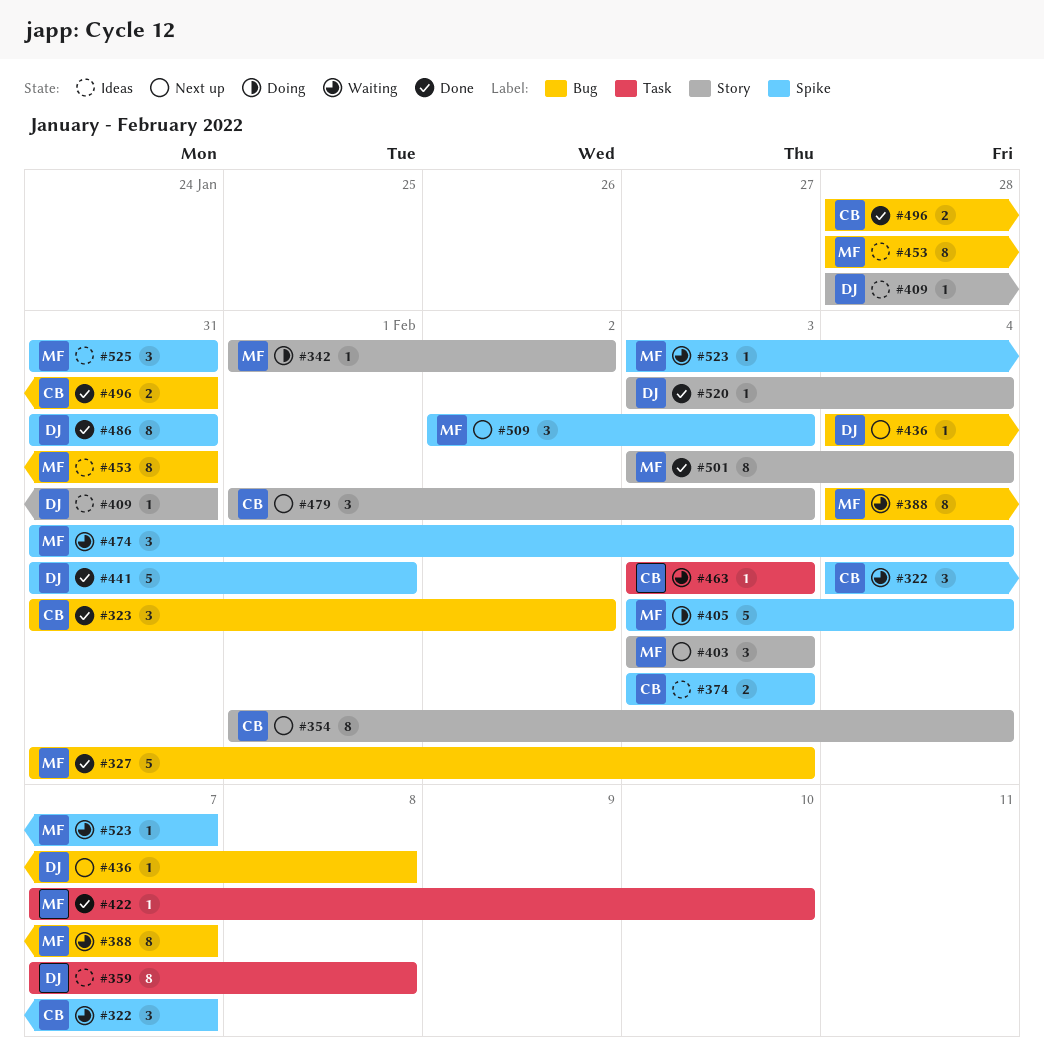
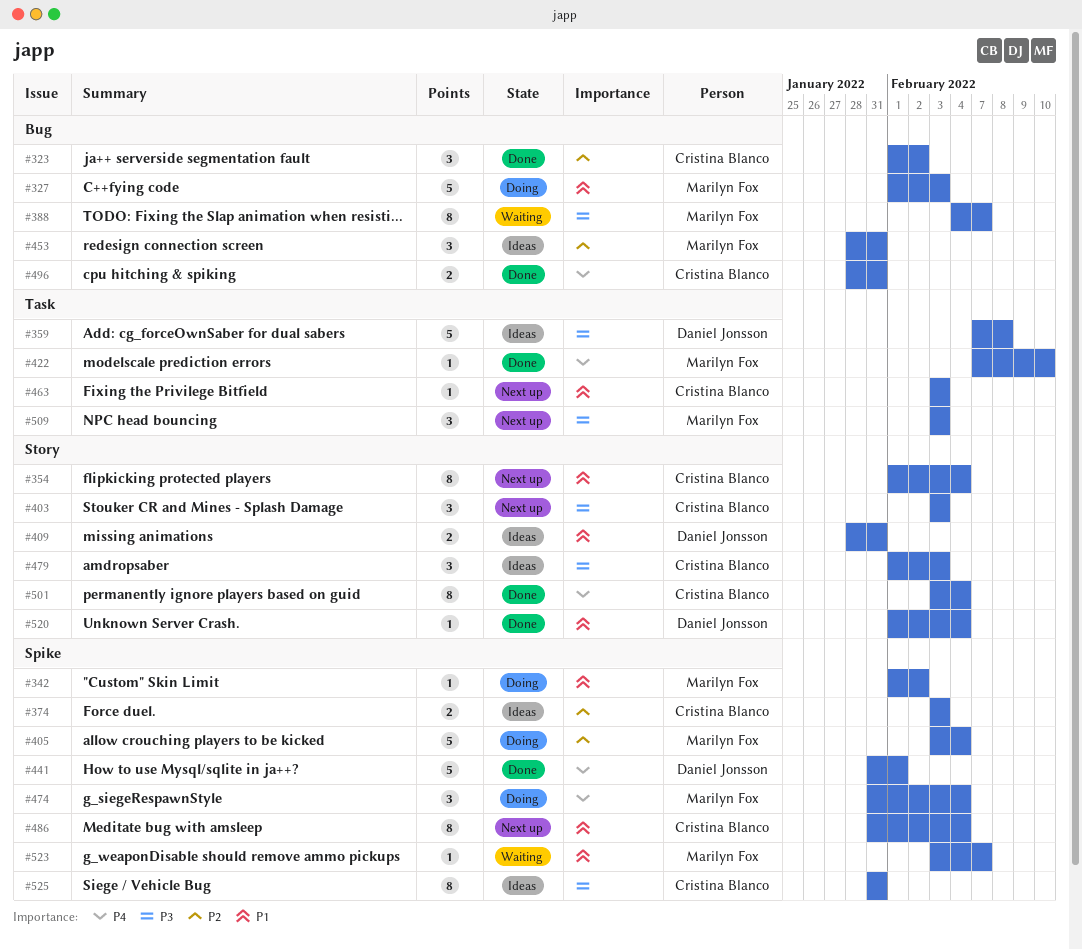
#322: present -> none
#323, start: Jan 31 -> Feb 1
#327, status: Done -> Doing
#327, start: Jan 31 -> Feb 1
#342, label: Story -> Spike
#359, estimate: 8 -> 5
#403, owner: Marilyn Fox -> Cristina Blanco
#409, estimate: 1 -> 2
#436: present -> none
#453, estimate: 8 -> 3
#463, status: Waiting -> Next up
#474, status: Waiting -> Doing
#479, status: Next up -> Ideas
#486, status: Done -> Next up
#486, owner: Daniel Jonsson -> Cristina Blanco
#486, due: Jan 31 -> Feb 4
#501, owner: Marilyn Fox -> Cristina Blanco
#509, label: Spike -> Task
#509, start: Feb 2 -> Feb 3
#520, start: Feb 3 -> Feb 1
#525, owner: Marilyn Fox -> Cristina Blanco
#525, estimate: 3 -> 8

